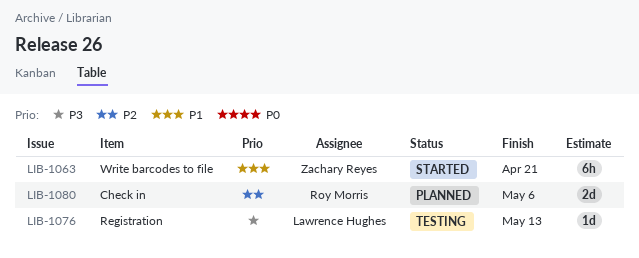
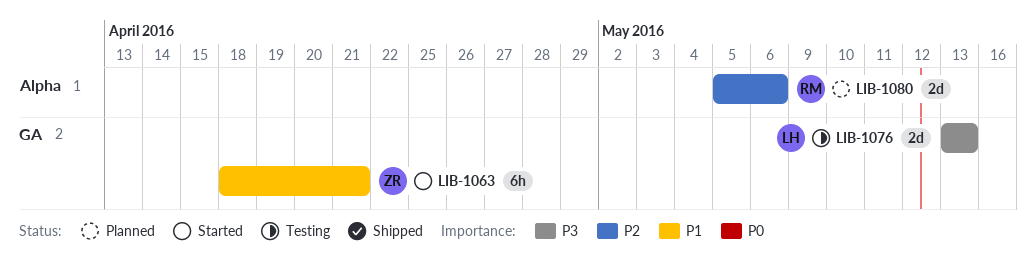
LIB-1076, estimate: 1d -> 2d

